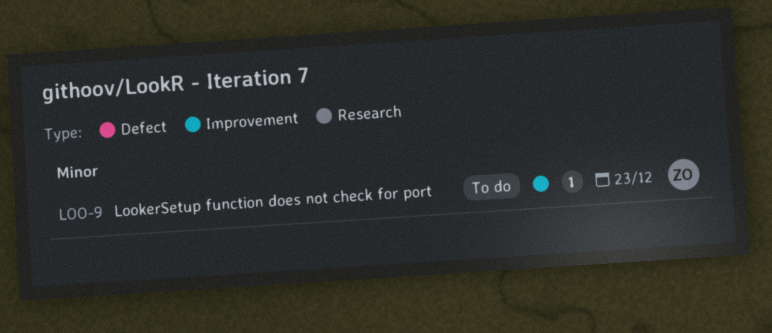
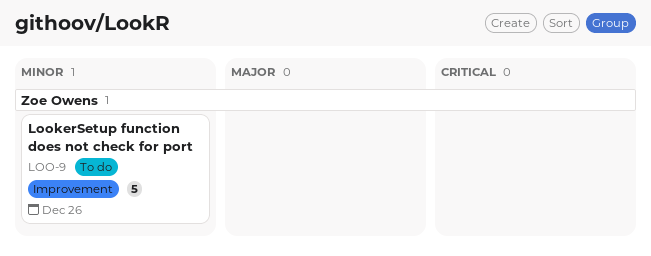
LOO-9, estimate: 1 -> 5
LOO-9, due: Dec 23 -> Dec 26

